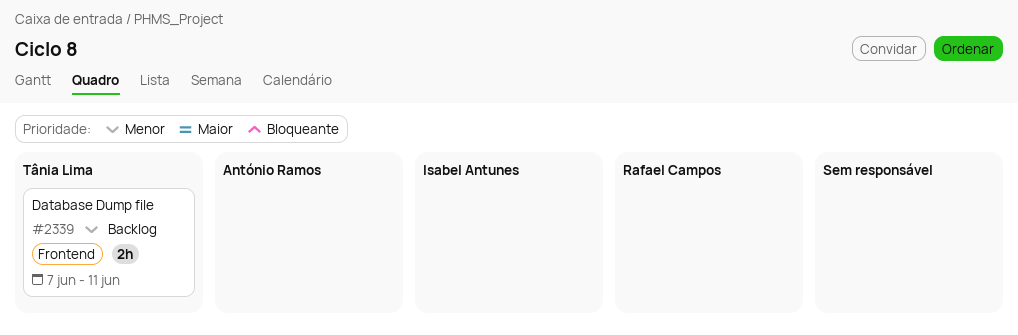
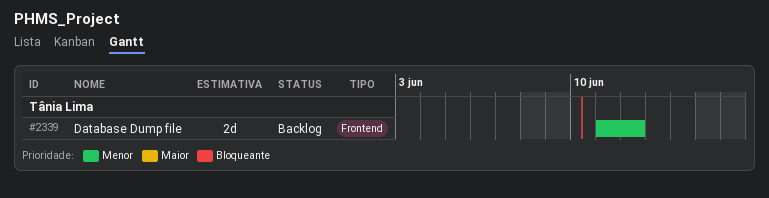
#2339, estimate: 2h -> 2d
#2339, start: Jun 7 -> Jun 11
#2339, due: Jun 11 -> Jun 12

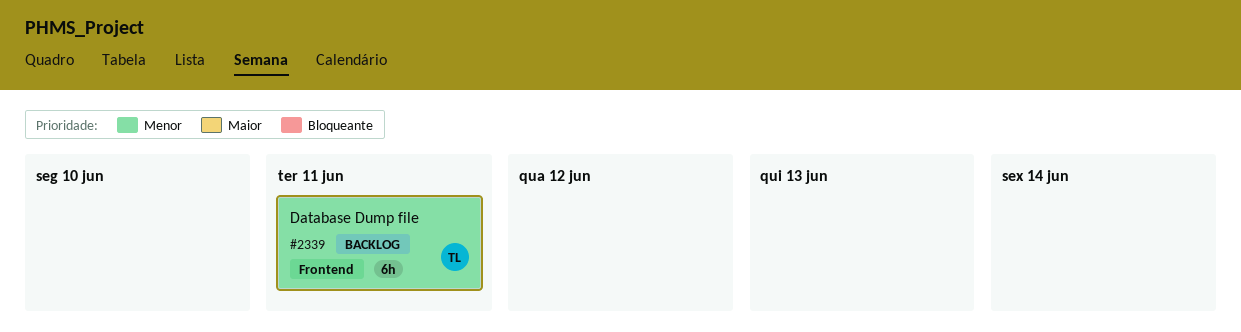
#2339, estimate: 2d -> 6h
#2339, due: Jun 12 -> Jun 11

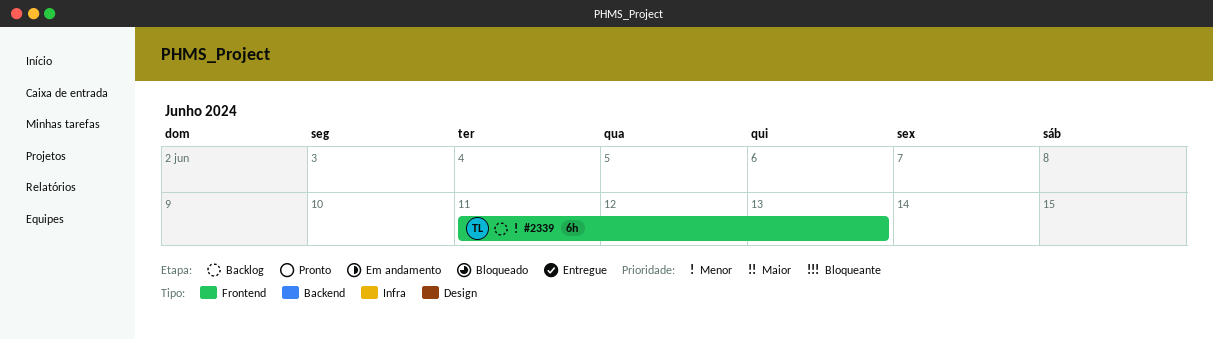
#2339, due: Jun 11 -> Jun 13

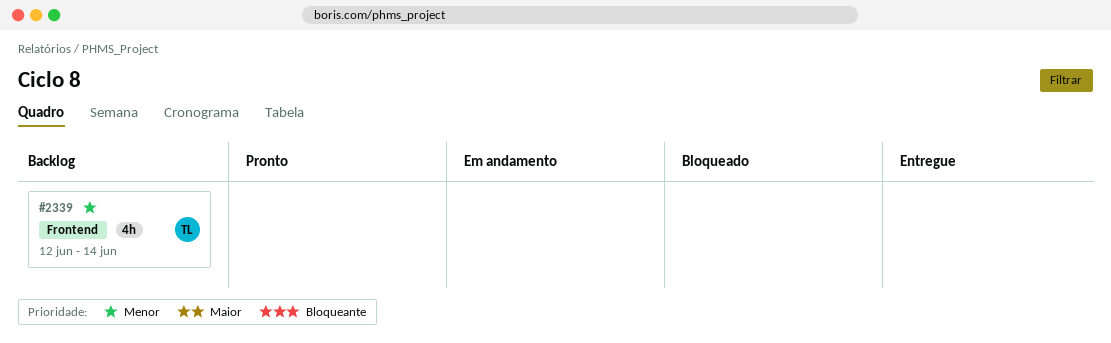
#2339, estimate: 6h -> 4h
#2339, start: Jun 11 -> Jun 12
#2339, due: Jun 13 -> Jun 14

